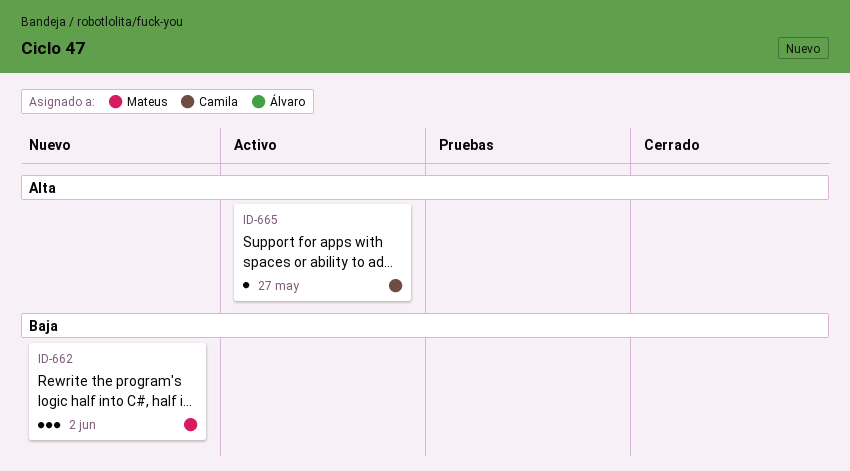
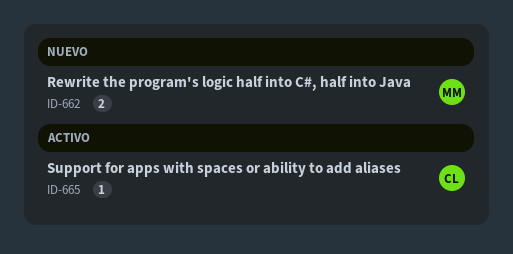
ID-662, estimate: 3 -> 2

